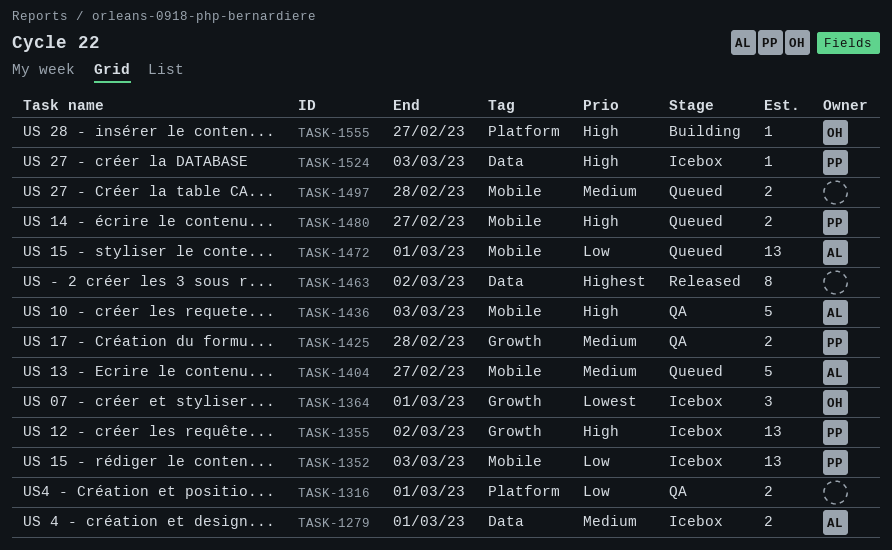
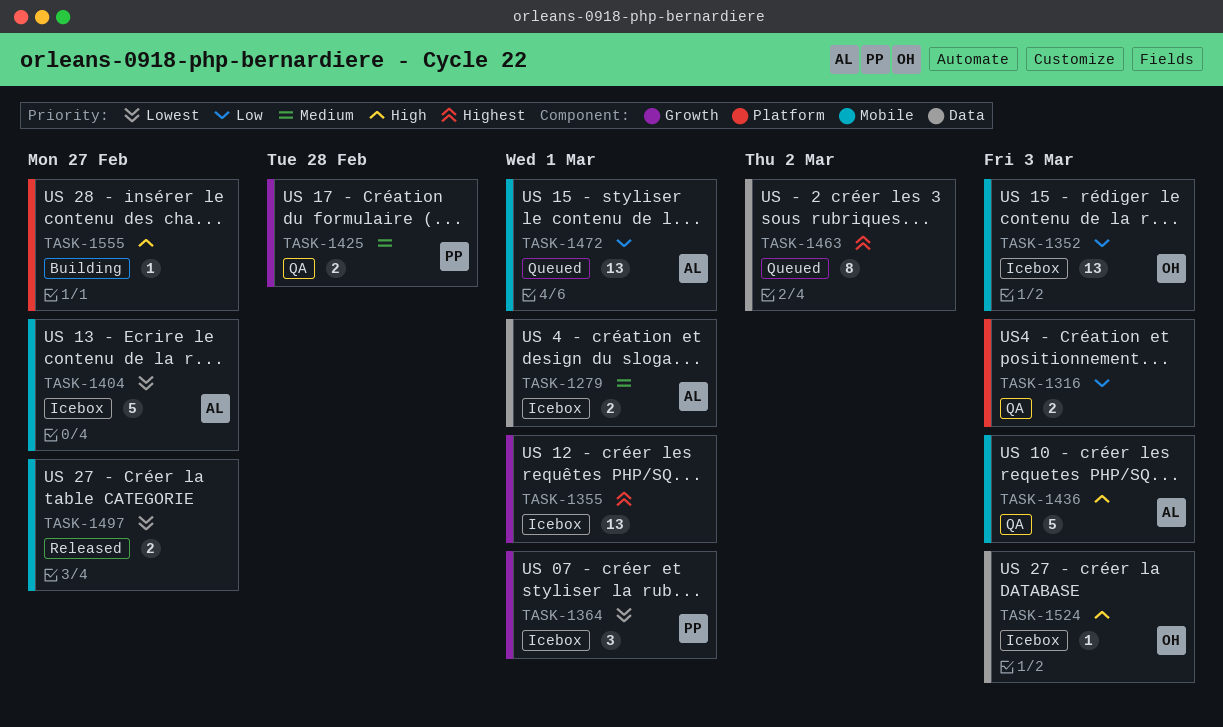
TASK-1316, due: Mar 1 -> Mar 3
TASK-1352, owner: PP -> OH
TASK-1355, owner: PP -> none
TASK-1355, priority: High -> Highest
TASK-1355, due: Mar 2 -> Mar 1
TASK-1364, owner: OH -> PP
TASK-1404, status: Queued -> Icebox
TASK-1404, priority: Medium -> Lowest
TASK-1463, status: Released -> Queued
TASK-1480: present -> none
TASK-1497, status: Queued -> Released
TASK-1497, priority: Medium -> Lowest
TASK-1497, due: Feb 28 -> Feb 27
TASK-1524, owner: PP -> OH
TASK-1555, owner: OH -> none

